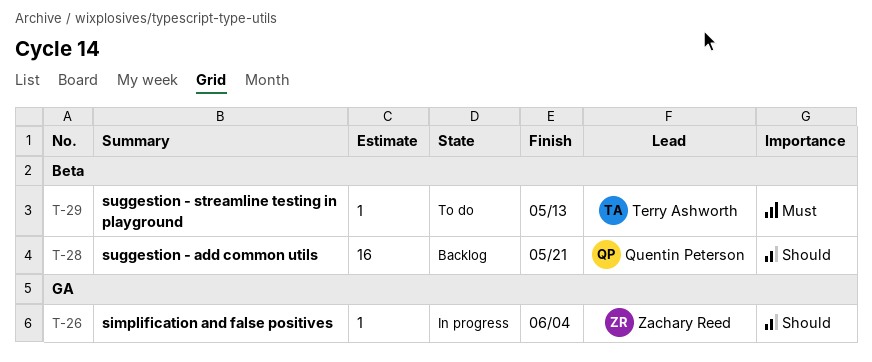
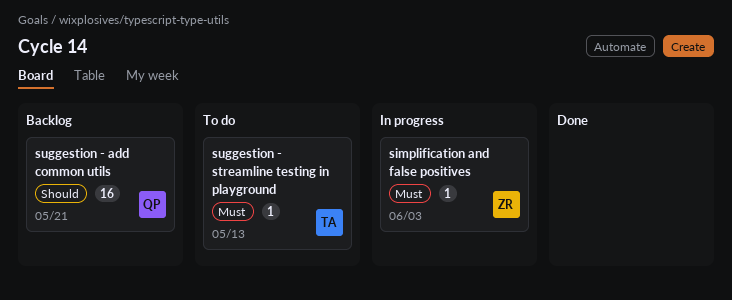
simplification and false positives, priority: Should -> Must
simplification and false positives, due: Jun 4 -> Jun 3

